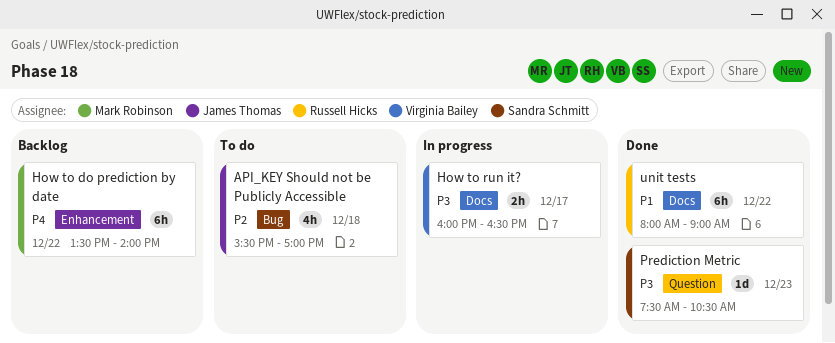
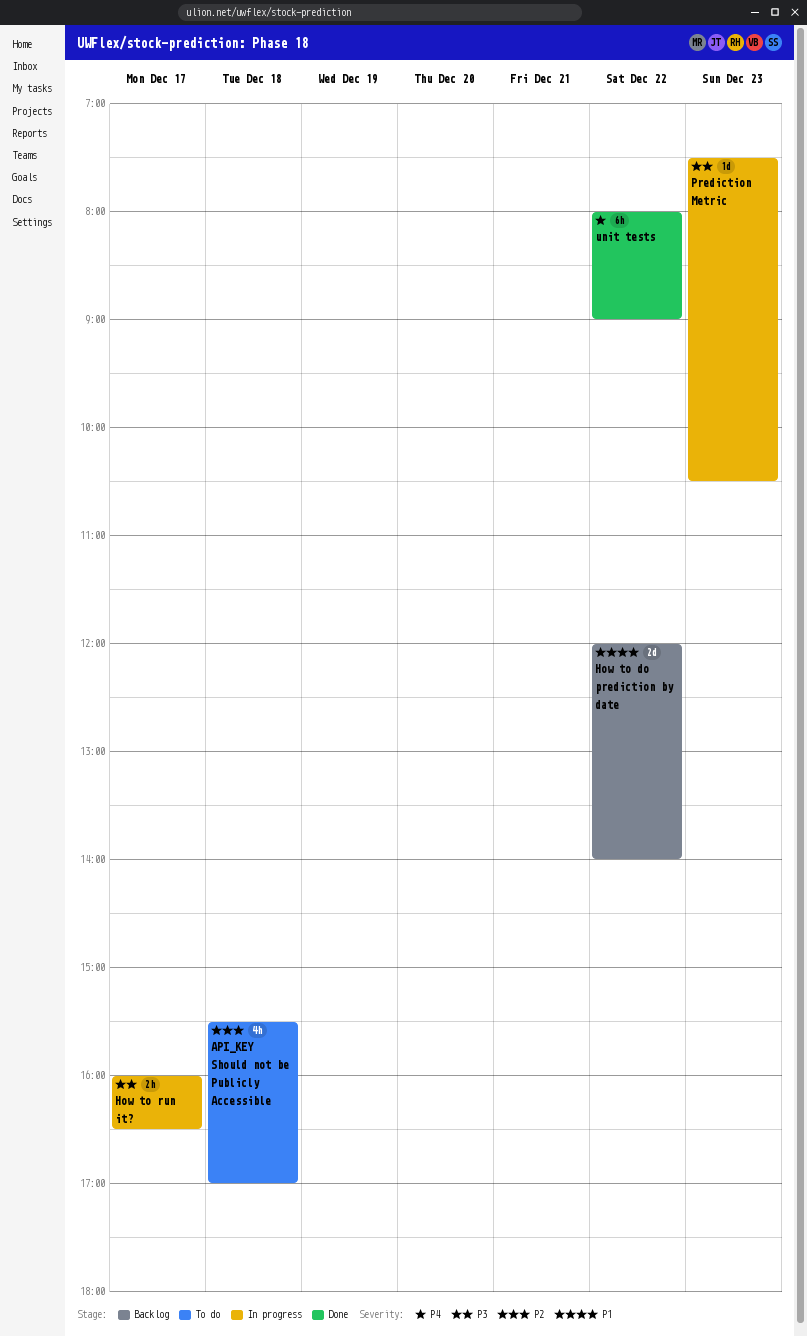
How to do prediction by date, priority: P4 -> P1
How to do prediction by date, estimate: 6h -> 2d
How to do prediction by date, begins: 13:30 -> 12:00
Prediction Metric, status: Done -> In progress
unit tests, priority: P1 -> P4

